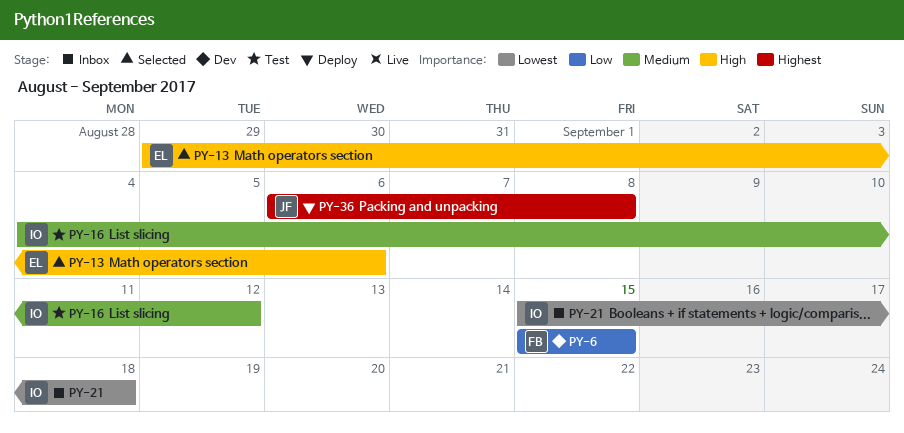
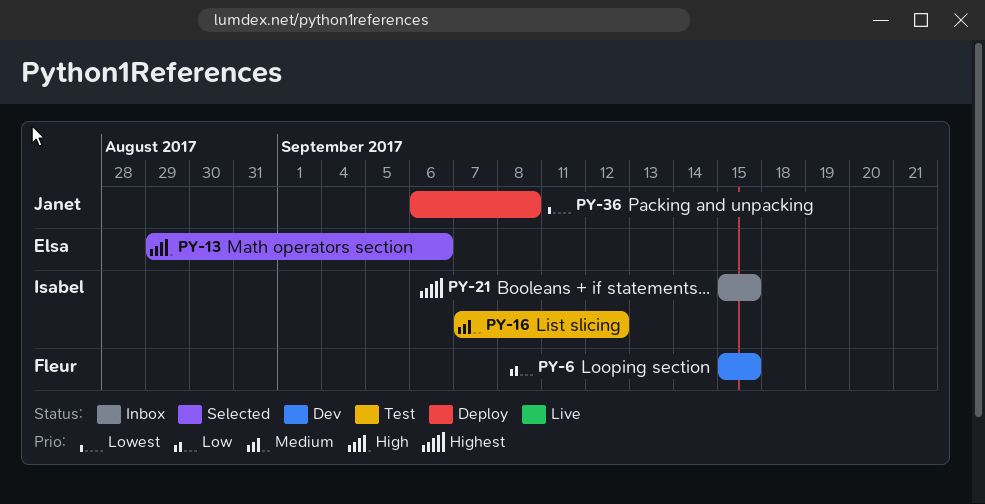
PY-16, start: Sep 4 -> Sep 7
PY-21, priority: Lowest -> Highest
PY-21, due: Sep 18 -> Sep 15
PY-36, priority: Highest -> Lowest

